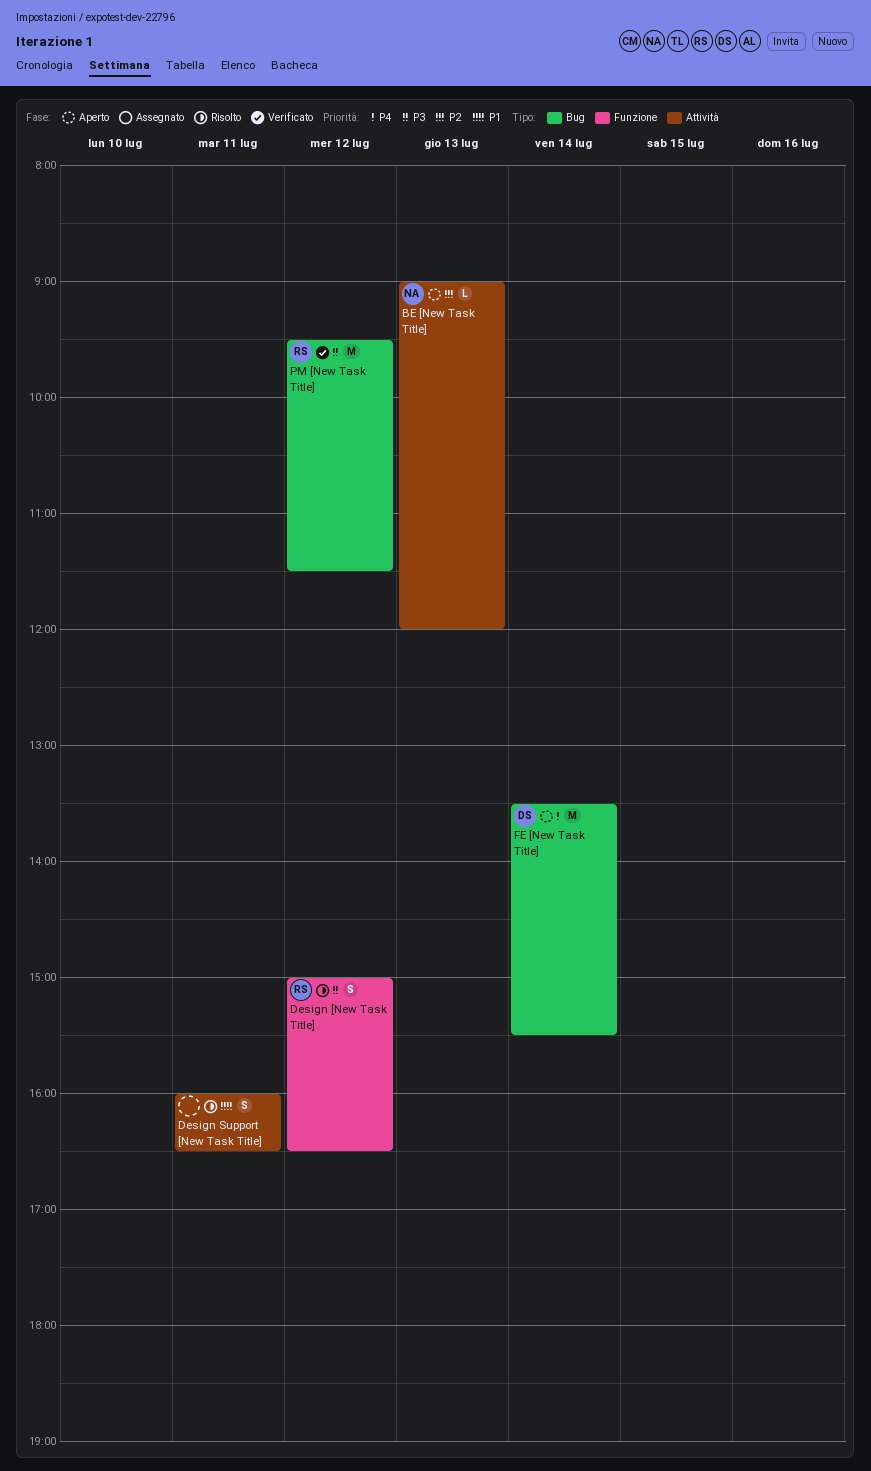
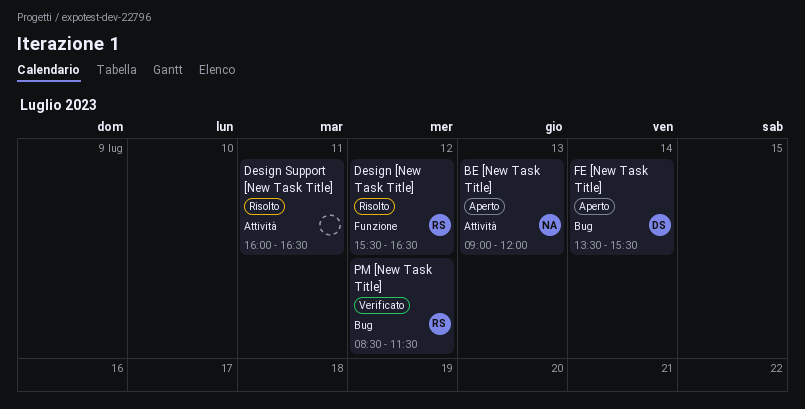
Design [New Task Title], begins: 15:00 -> 15:30
PM [New Task Title], begins: 09:30 -> 08:30

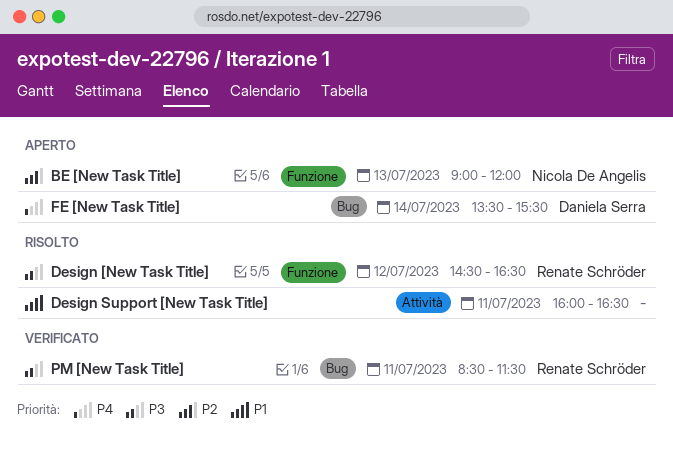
BE [New Task Title], label: Attività -> Funzione
Design [New Task Title], begins: 15:30 -> 14:30
PM [New Task Title], day: Jul 12 -> Jul 11

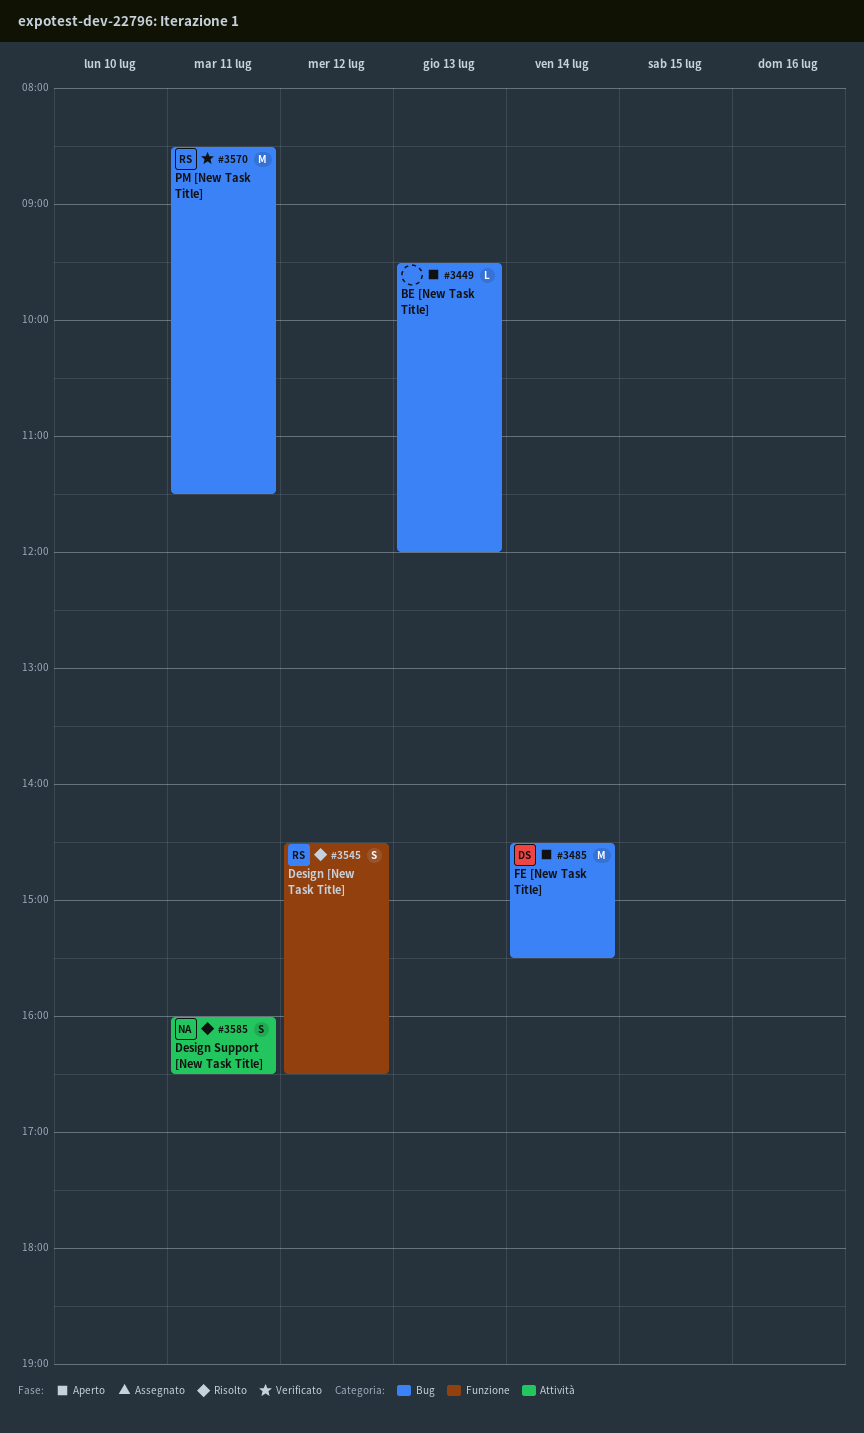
BE [New Task Title], owner: Nicola De Angelis -> none
BE [New Task Title], label: Funzione -> Bug
BE [New Task Title], begins: 09:00 -> 09:30
Design Support [New Task Title], owner: none -> Nicola De Angelis
FE [New Task Title], begins: 13:30 -> 14:30

